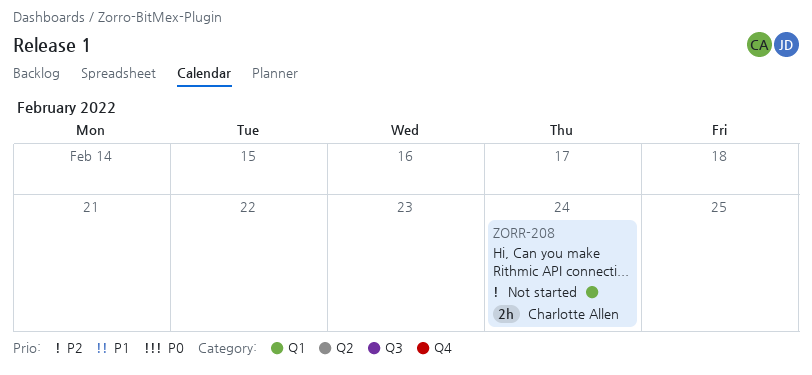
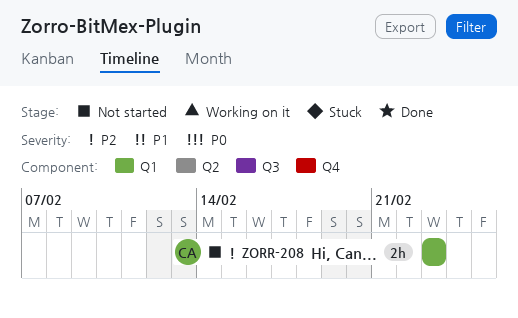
ZORR-208, due: Feb 24 -> Feb 23

